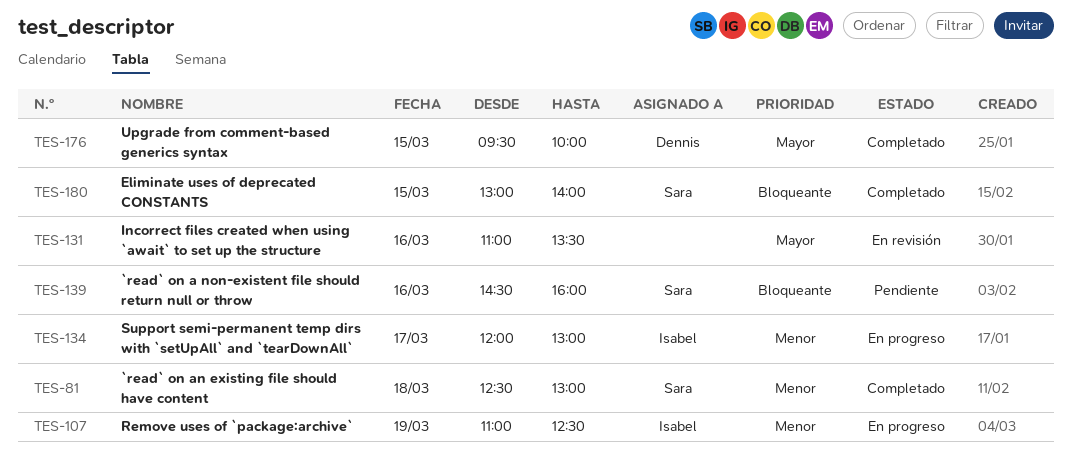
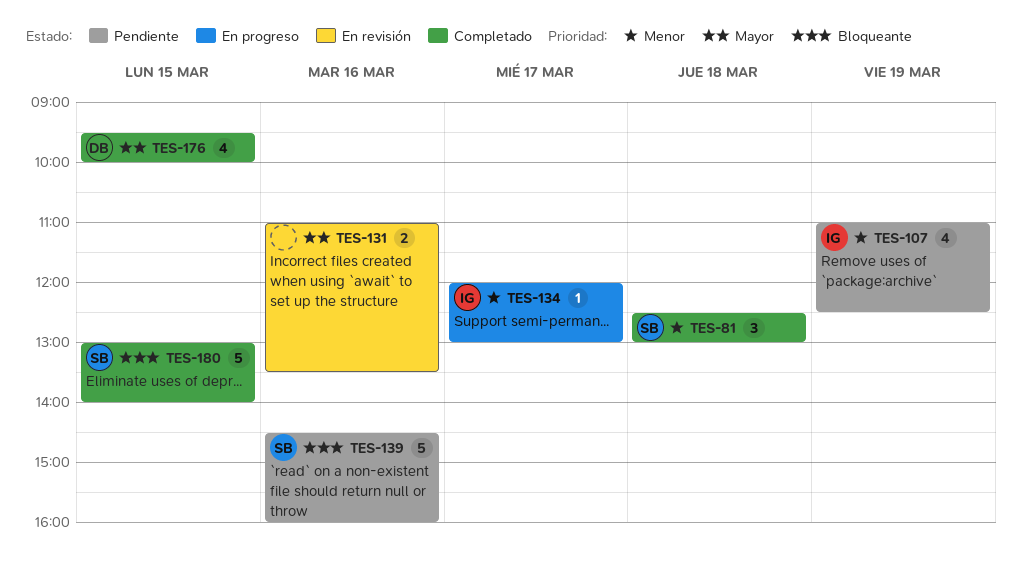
TES-107, status: En progreso -> Pendiente

